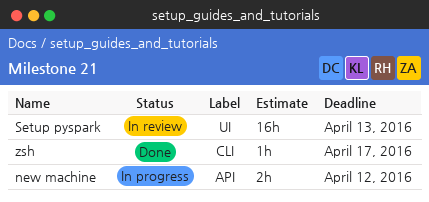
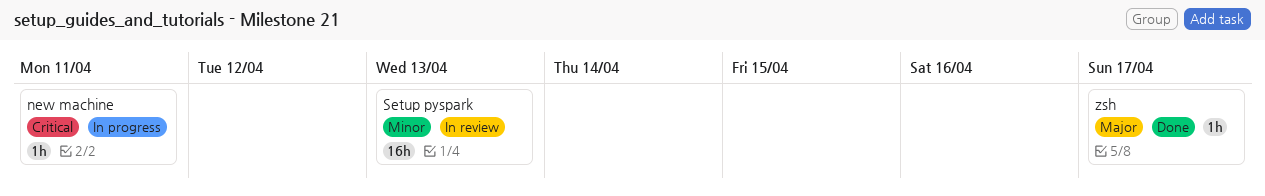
new machine, estimate: 2h -> 1h
new machine, due: Apr 12 -> Apr 11

